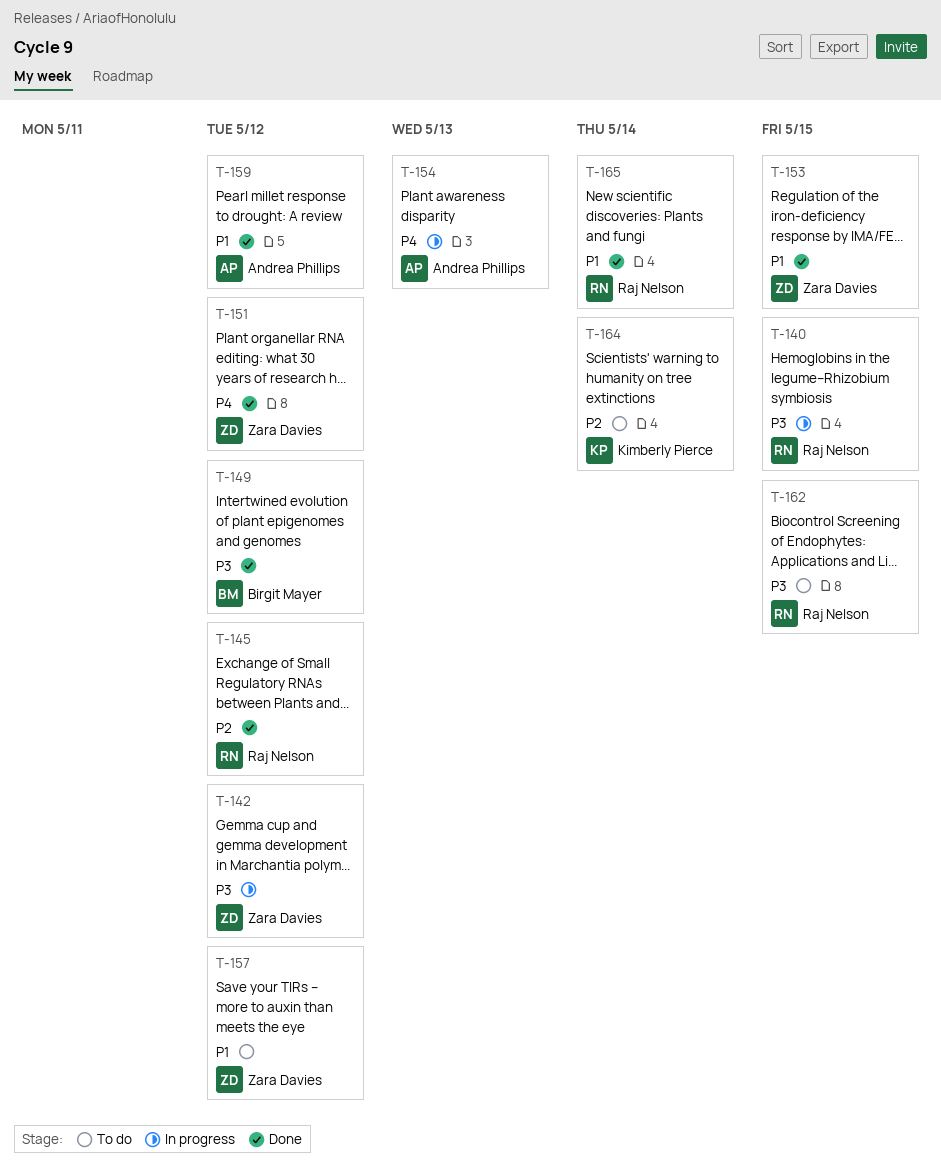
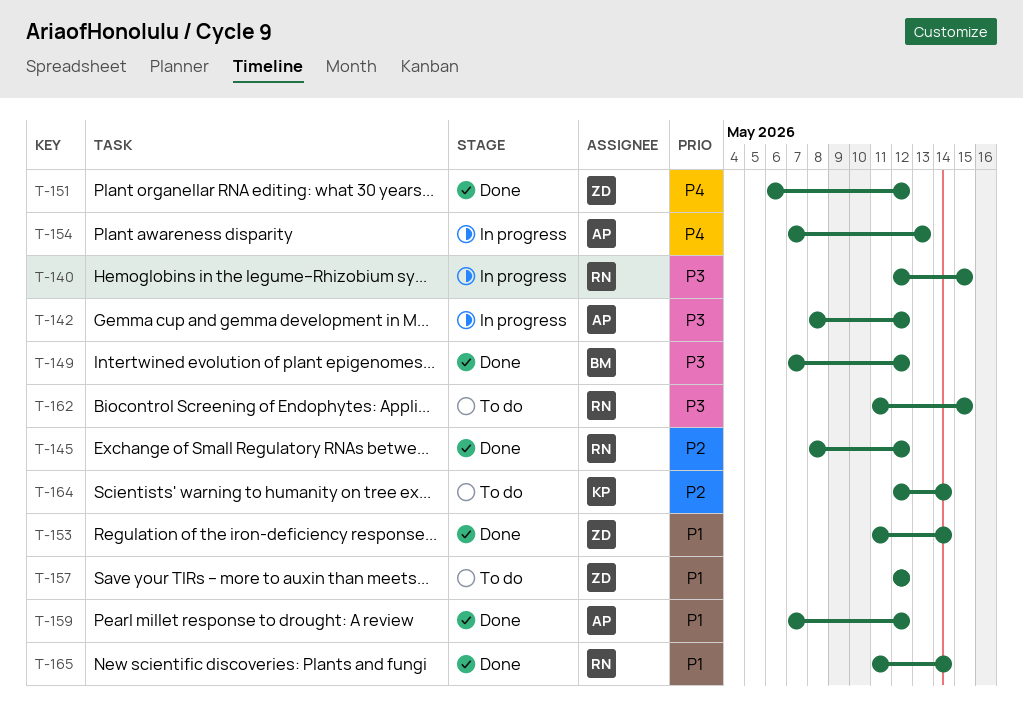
T-142, owner: Zara Davies -> Andrea Phillips
T-153, due: May 15 -> May 14

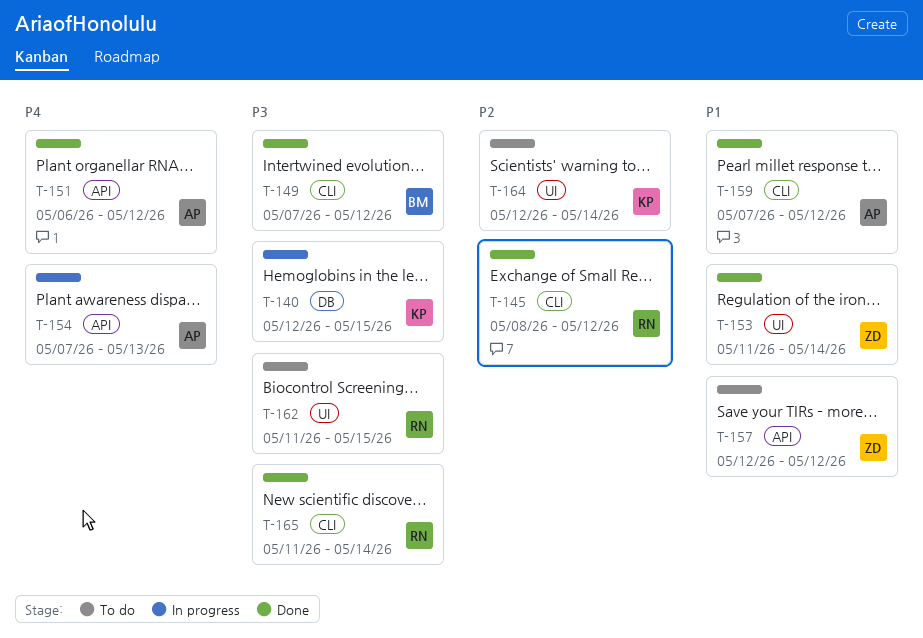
T-140, owner: RN -> KP
T-142: present -> none
T-151, owner: ZD -> AP
T-165, priority: P1 -> P3

